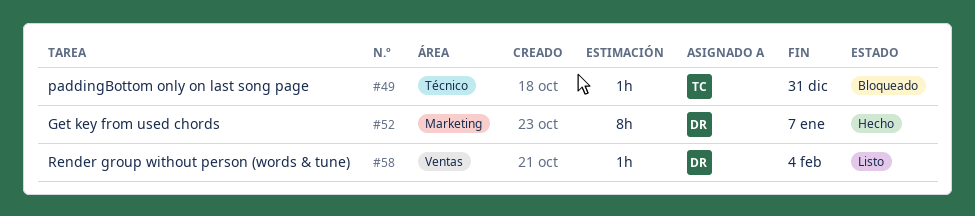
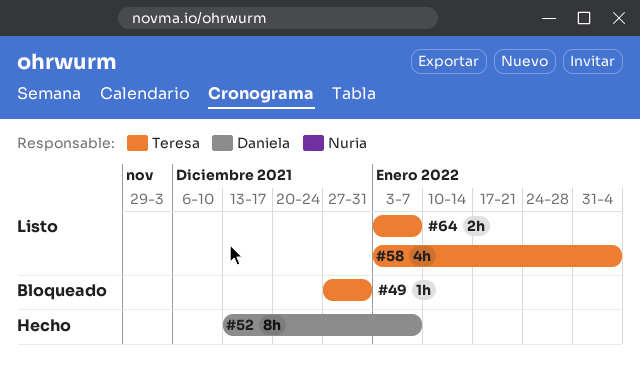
#58, owner: Daniela -> Teresa
#58, estimate: 1h -> 4h
#64: none -> present

